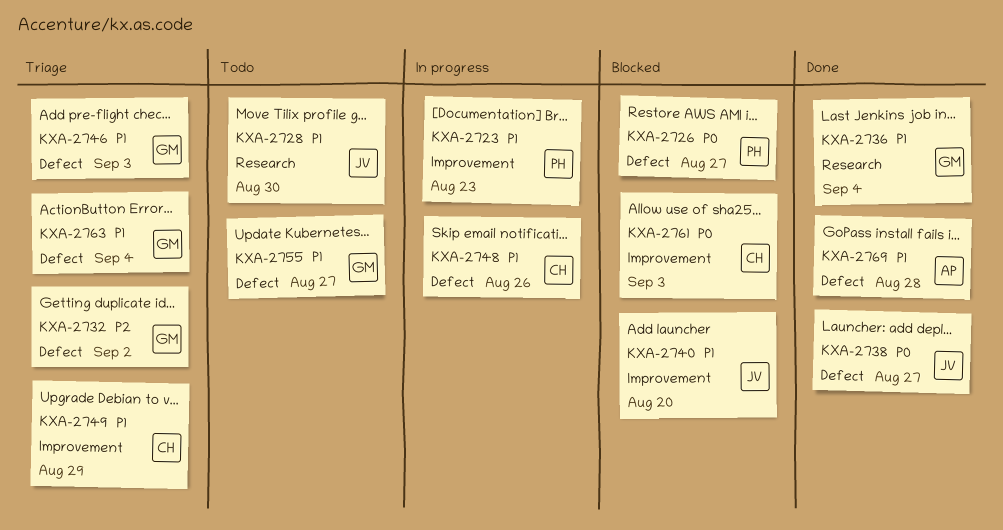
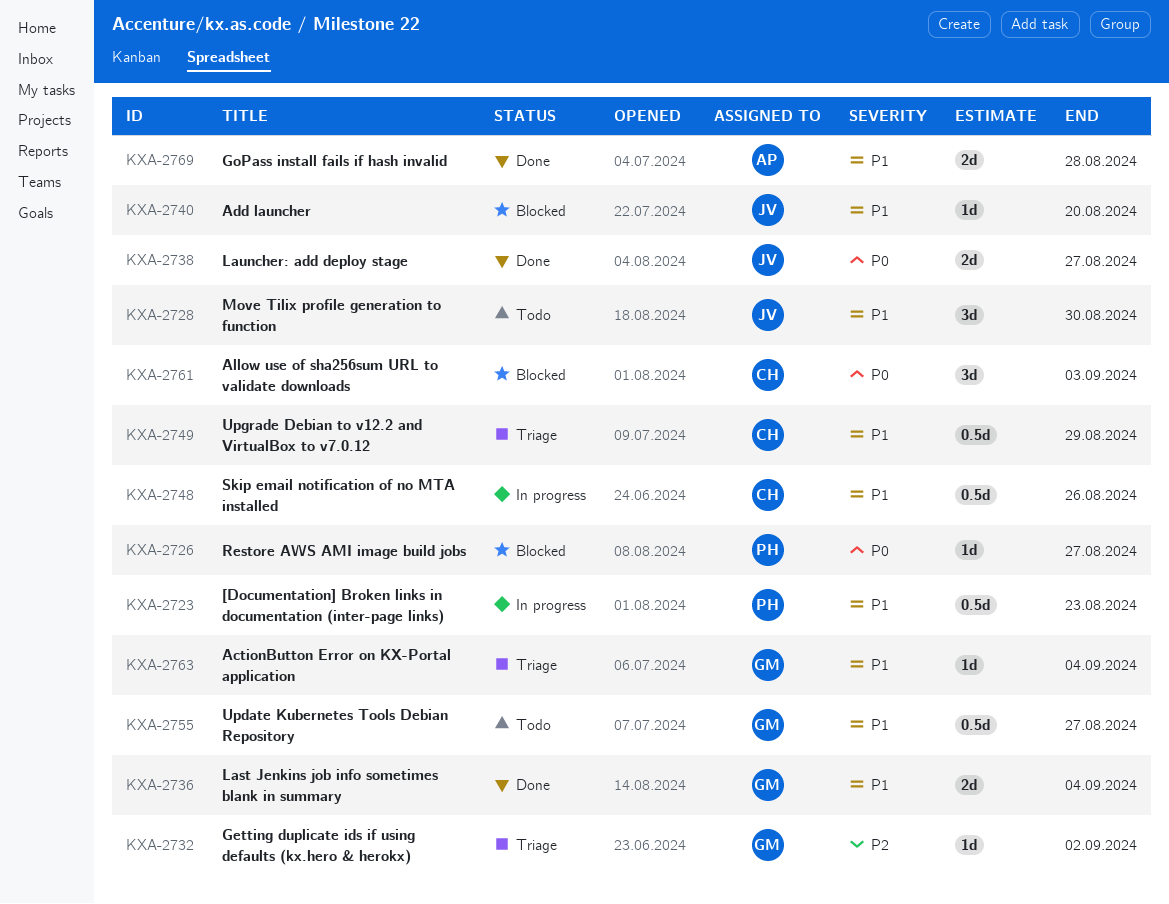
KXA-2746: present -> none

